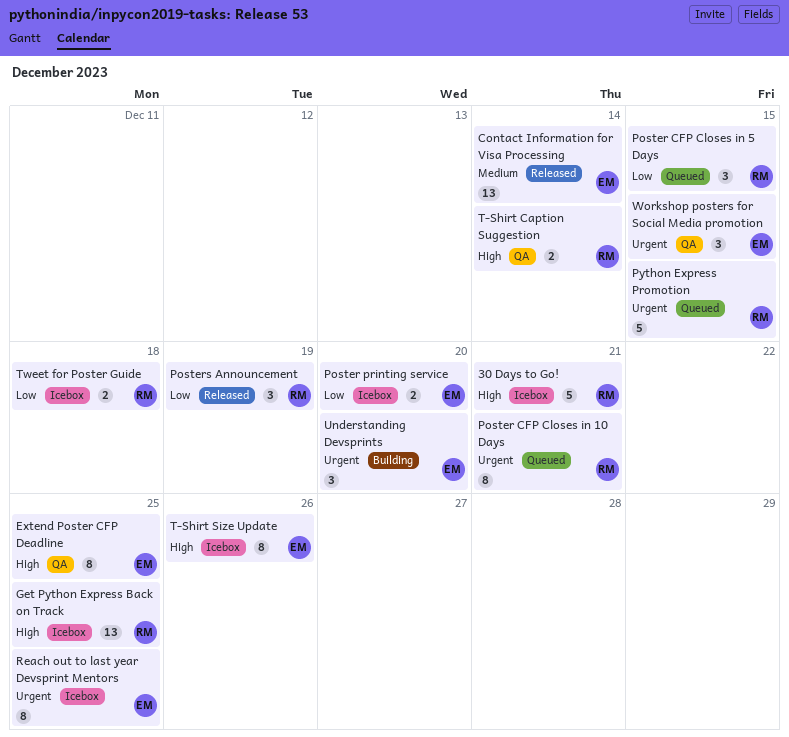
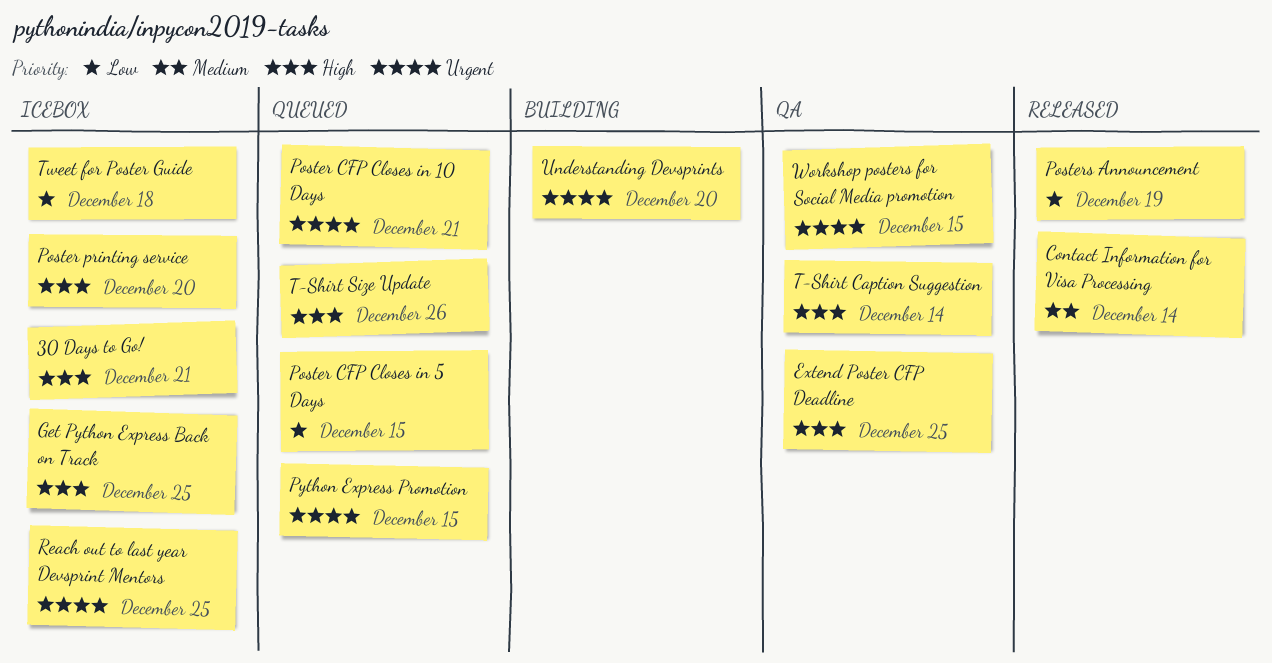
Poster printing service, priority: Low -> High
T-Shirt Size Update, status: Icebox -> Queued

